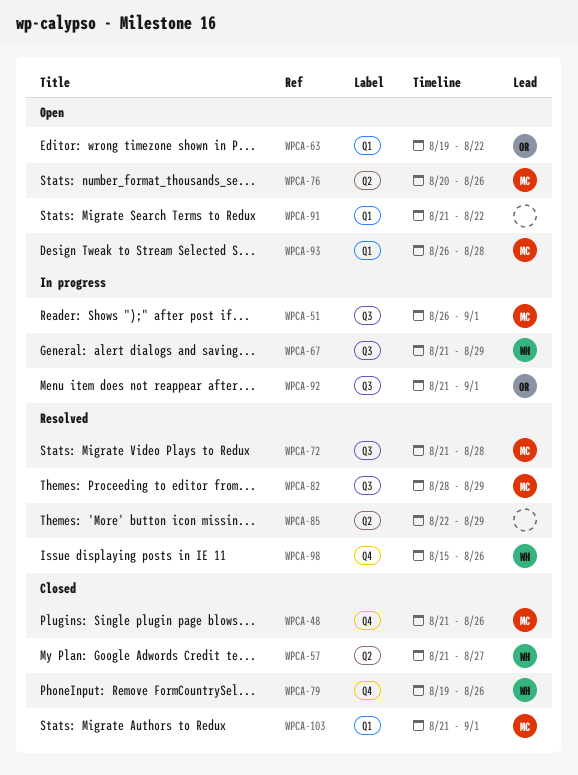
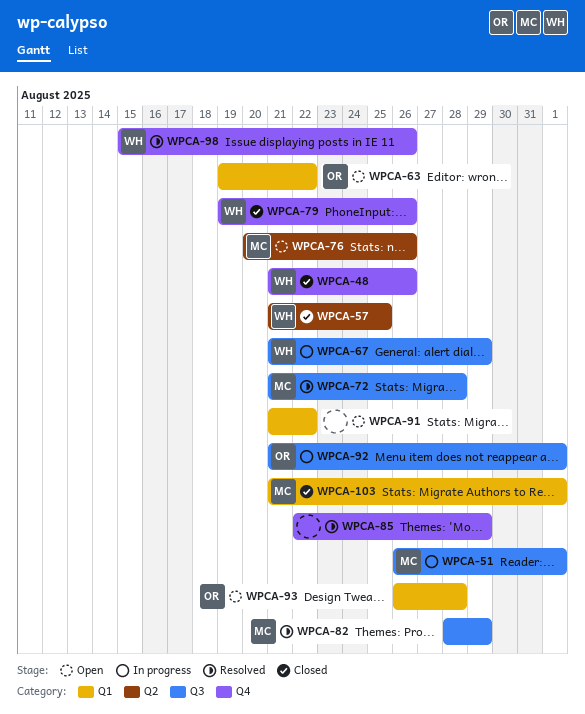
WPCA-48, owner: MC -> WH
WPCA-57, due: Aug 27 -> Aug 25
WPCA-85, label: Q2 -> Q4
WPCA-93, owner: MC -> OR

